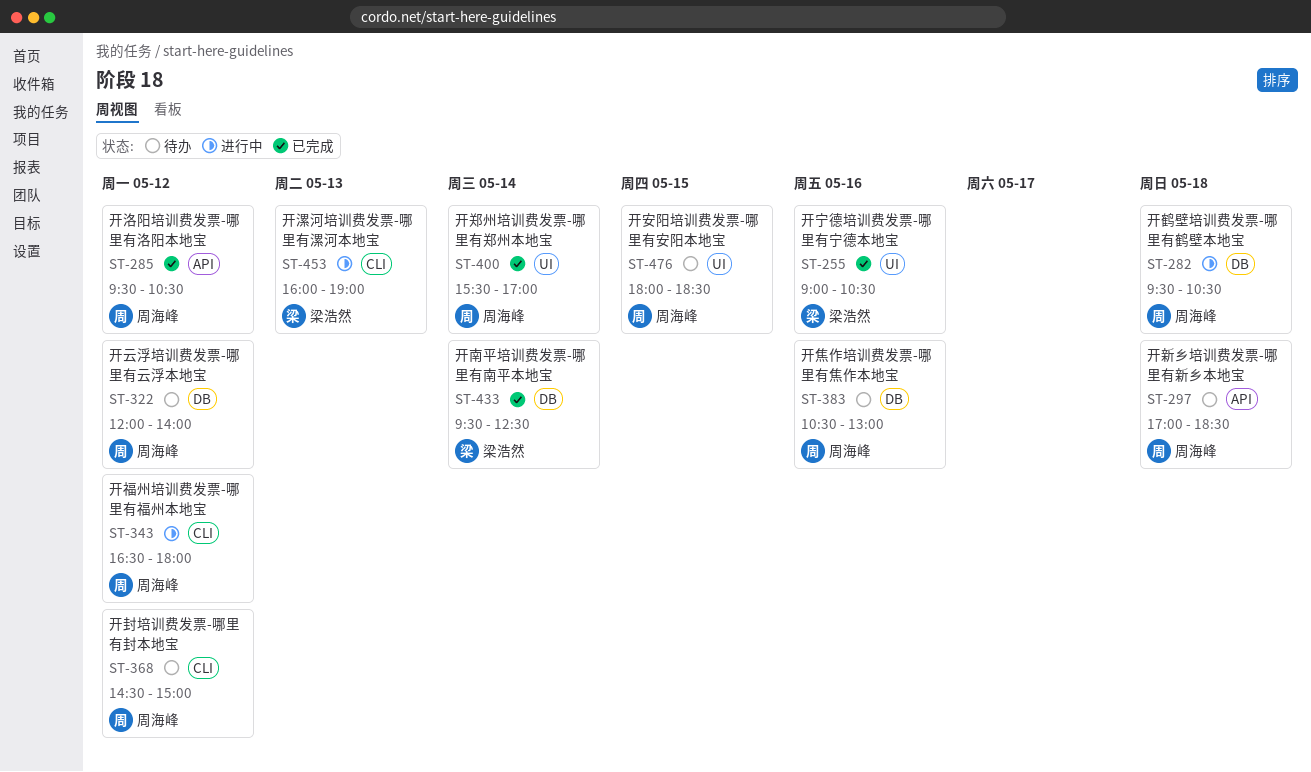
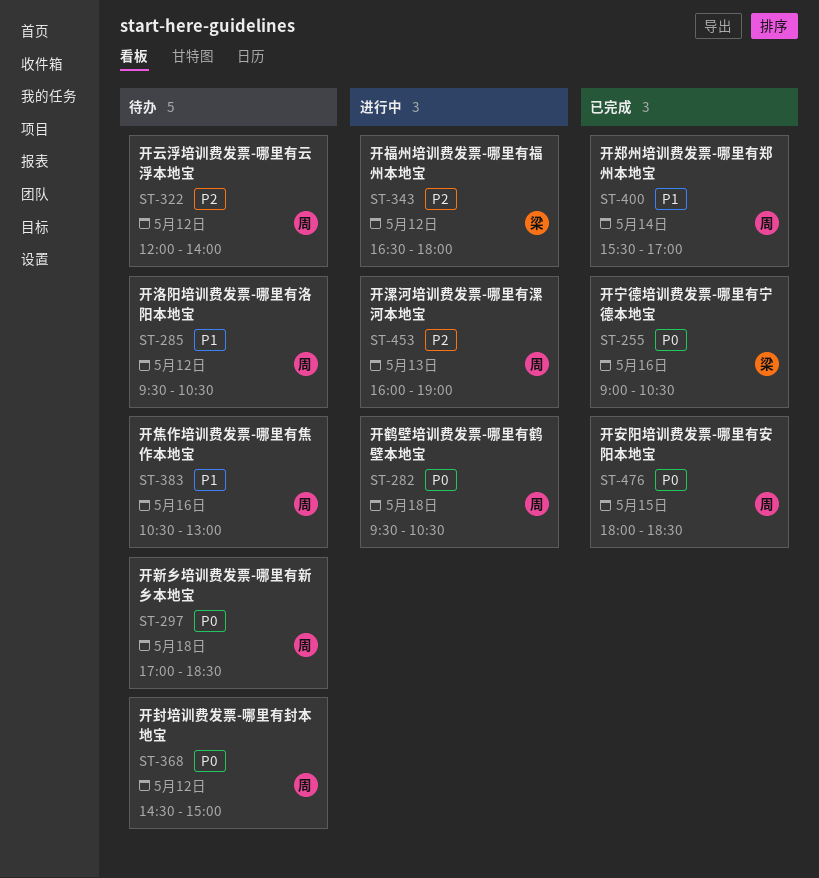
ST-285, status: 已完成 -> 待办
ST-343, owner: 周海峰 -> 梁浩然
ST-433: present -> none
ST-453, owner: 梁浩然 -> 周海峰
ST-476, status: 待办 -> 已完成

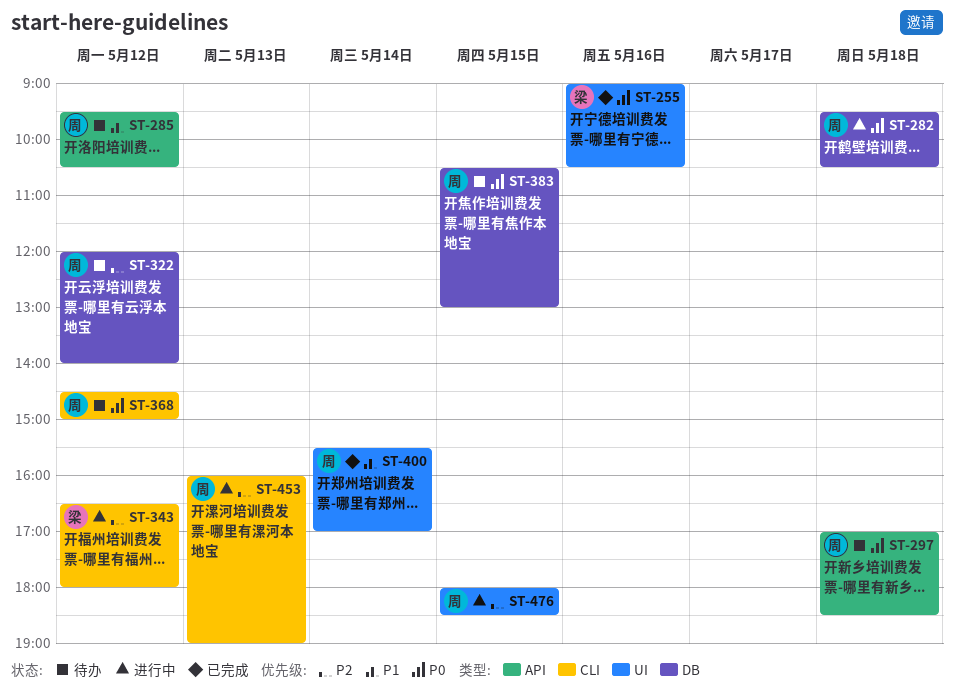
ST-383, priority: P1 -> P0
ST-383, day: May 16 -> May 15
ST-476, status: 已完成 -> 进行中
ST-476, priority: P0 -> P2

